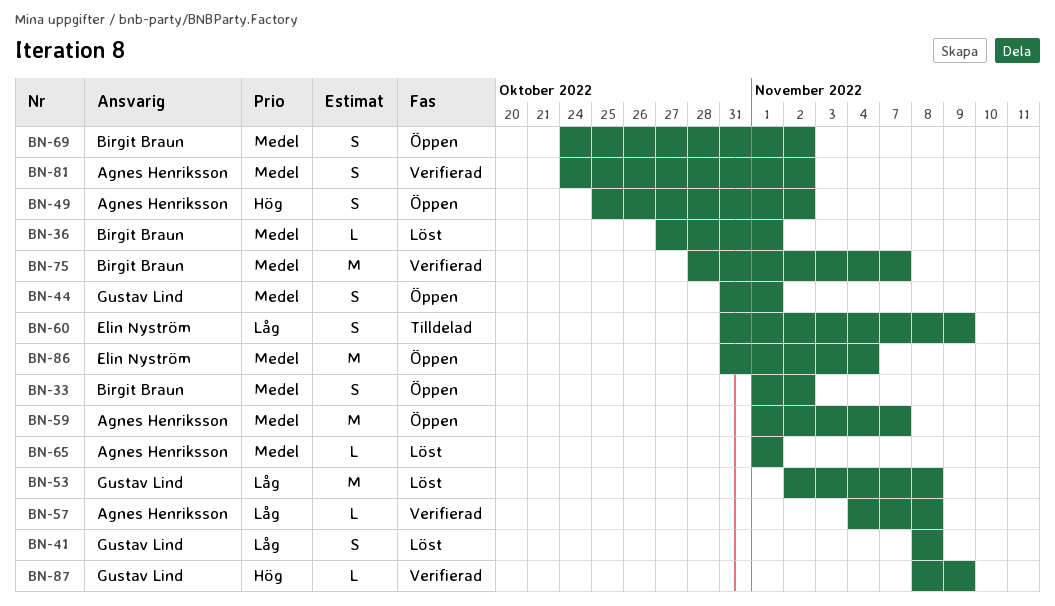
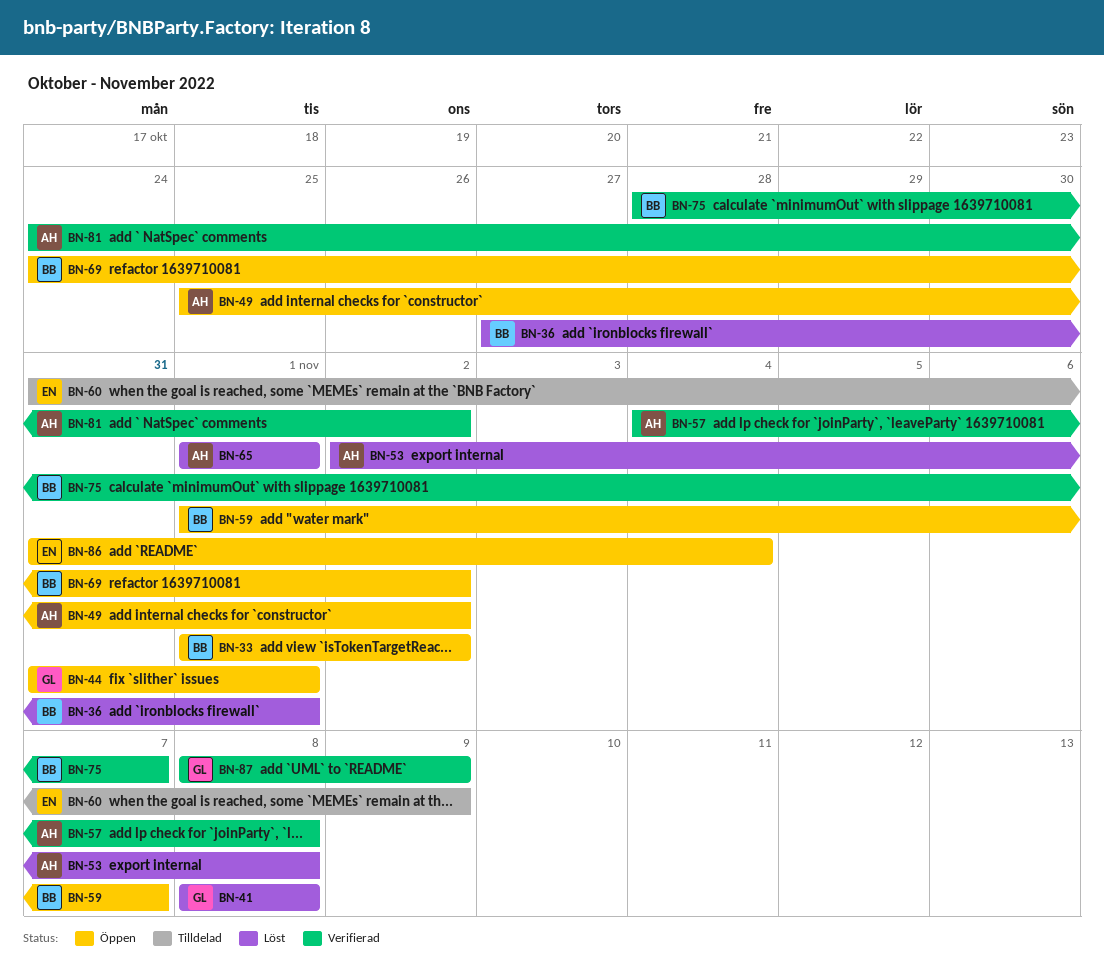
BN-53, owner: Gustav Lind -> Agnes Henriksson
BN-59, owner: Agnes Henriksson -> Birgit Braun

